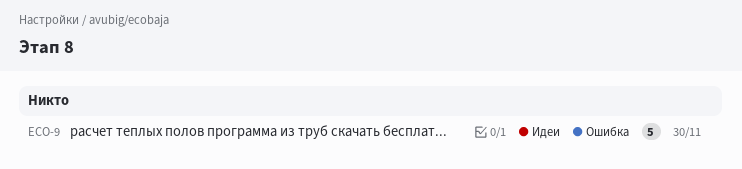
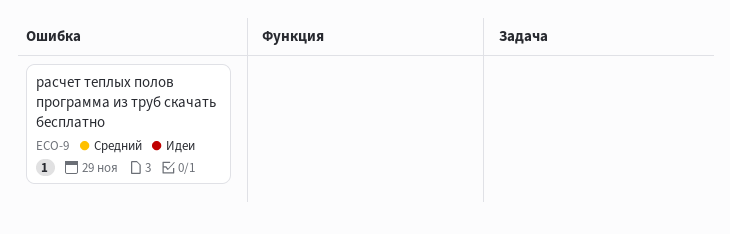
ECO-9, estimate: 5 -> 1
ECO-9, due: Nov 30 -> Nov 29

